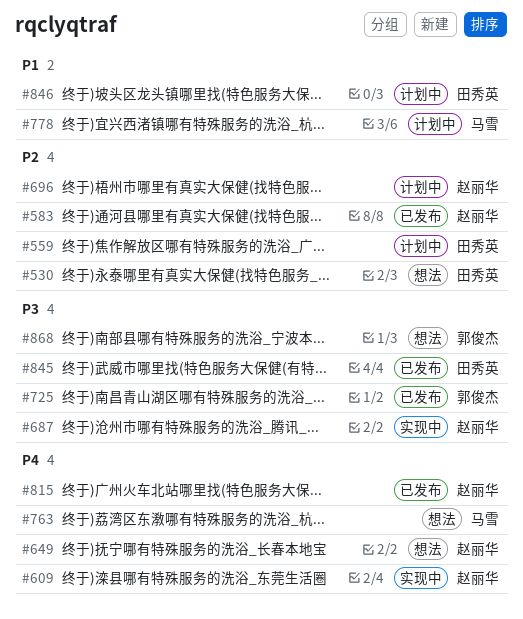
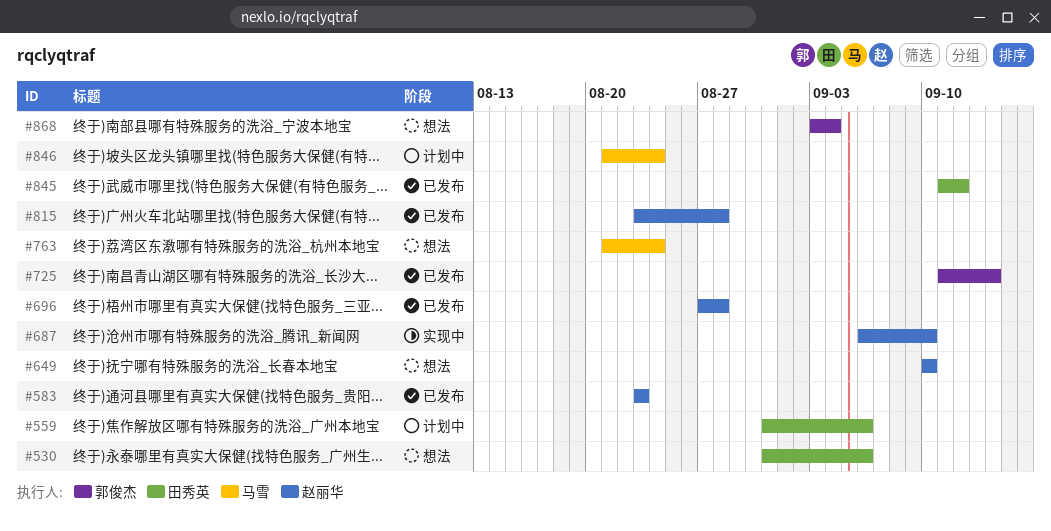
#609: present -> none
#696, status: 计划中 -> 已发布
#778: present -> none
#846, owner: 田秀英 -> 马雪

